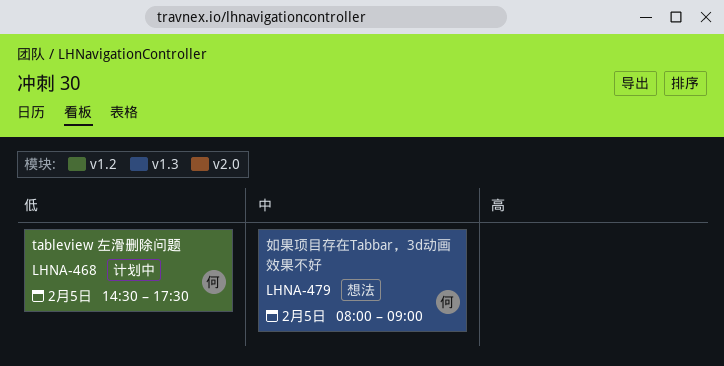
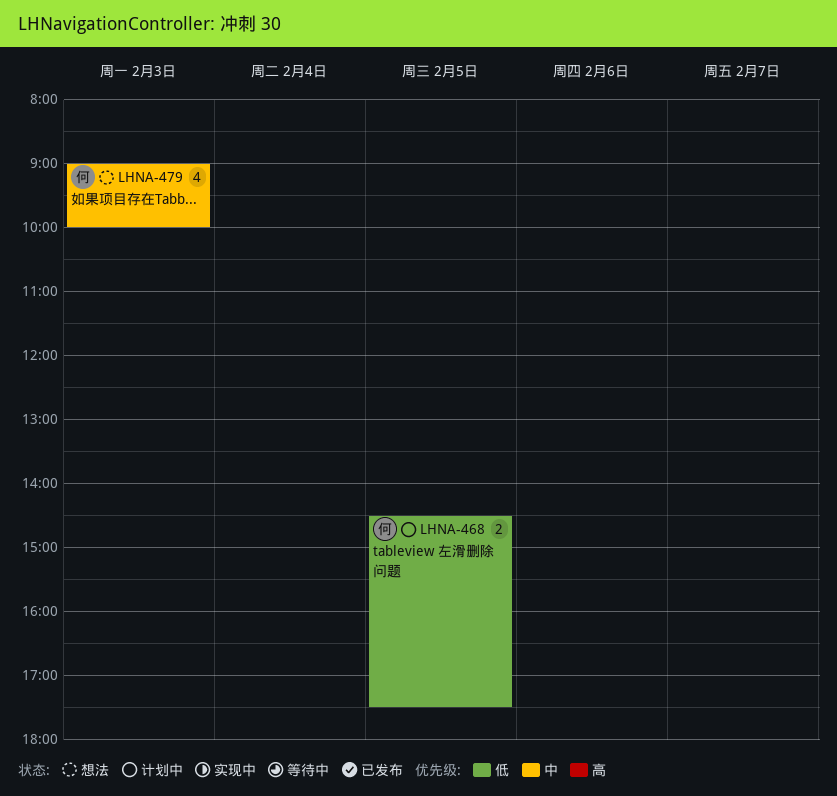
LHNA-479, day: Feb 5 -> Feb 3
LHNA-479, begins: 08:00 -> 09:00
LHNA-479, ends: 09:00 -> 10:00

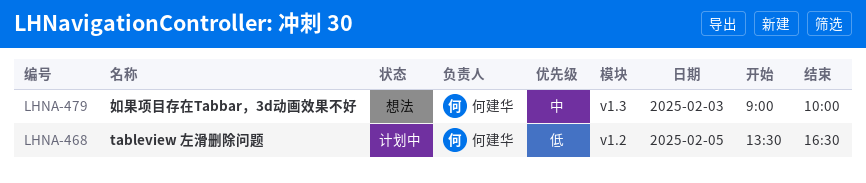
LHNA-468, begins: 14:30 -> 13:30
LHNA-468, ends: 17:30 -> 16:30

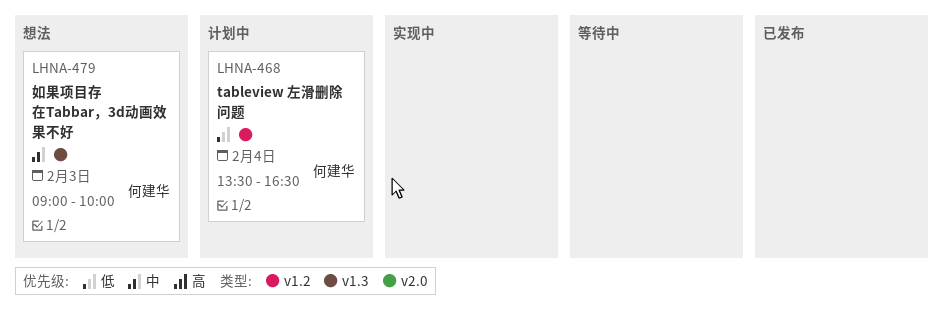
LHNA-468, day: Feb 5 -> Feb 4

